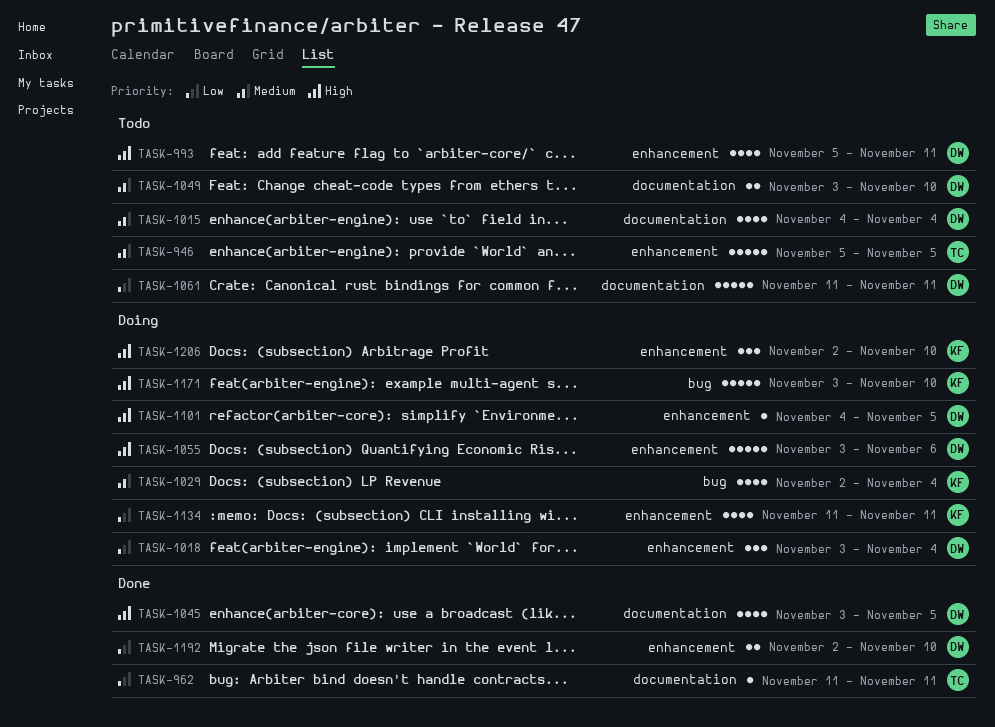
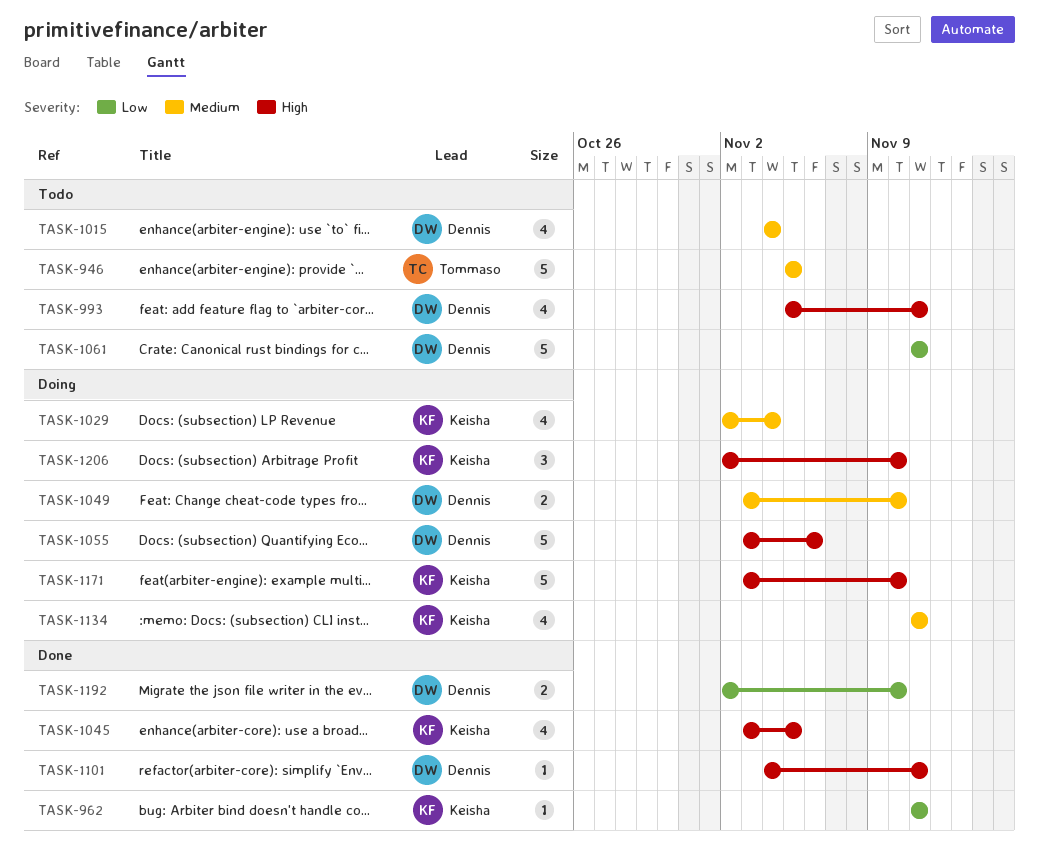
TASK-962, owner: Tommaso -> Keisha
TASK-1018: present -> none
TASK-1045, owner: Dennis -> Keisha
TASK-1049, status: Todo -> Doing
TASK-1101, status: Doing -> Done
TASK-1101, due: Nov 5 -> Nov 11
TASK-1134, priority: Low -> Medium

